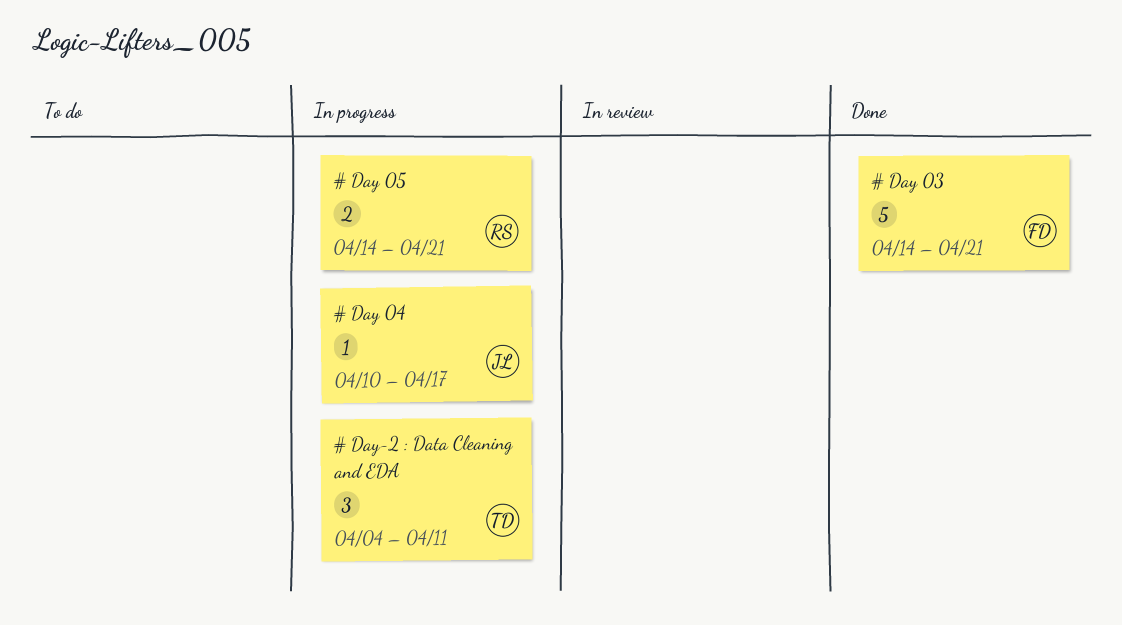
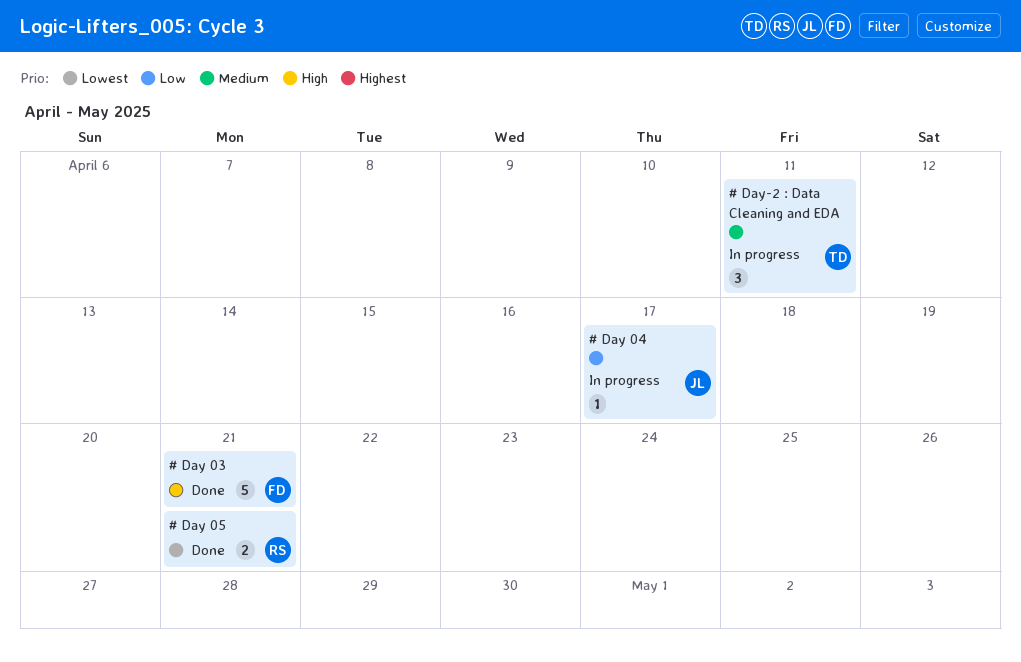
# Day 05, status: In progress -> Done

